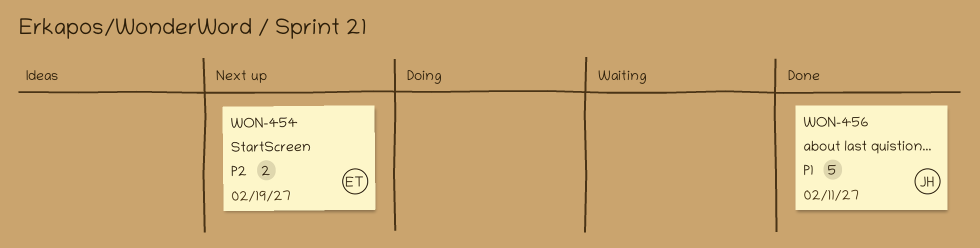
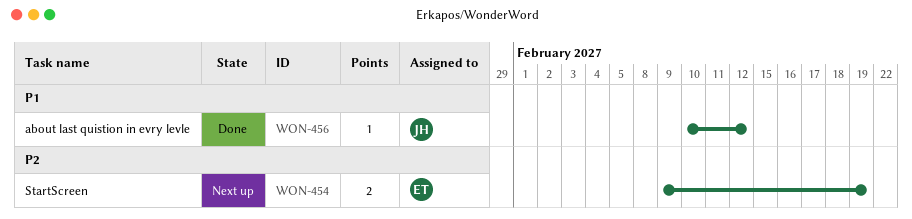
WON-456, estimate: 5 -> 1
WON-456, due: Feb 11 -> Feb 12

